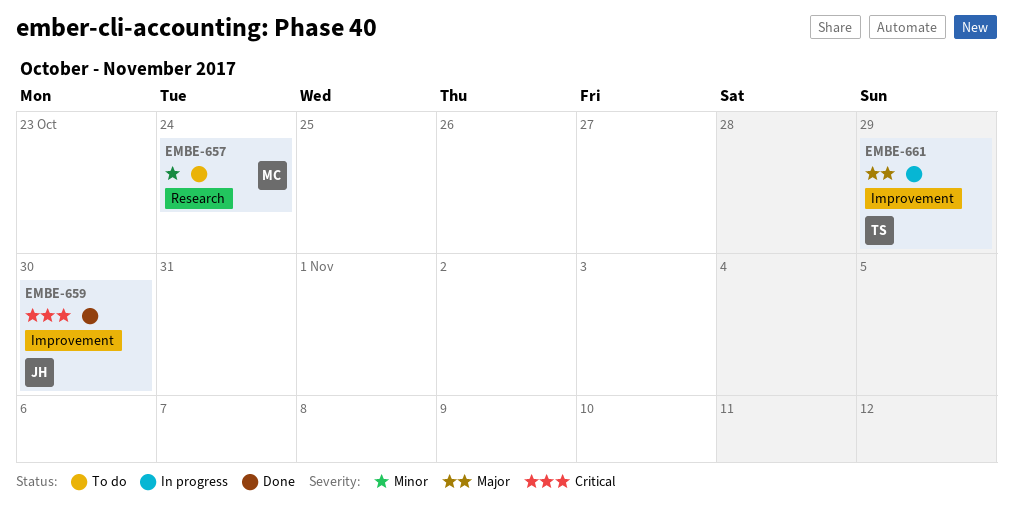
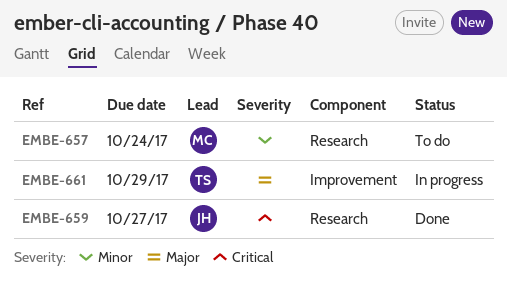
EMBE-659, label: Improvement -> Research
EMBE-659, due: Oct 30 -> Oct 27

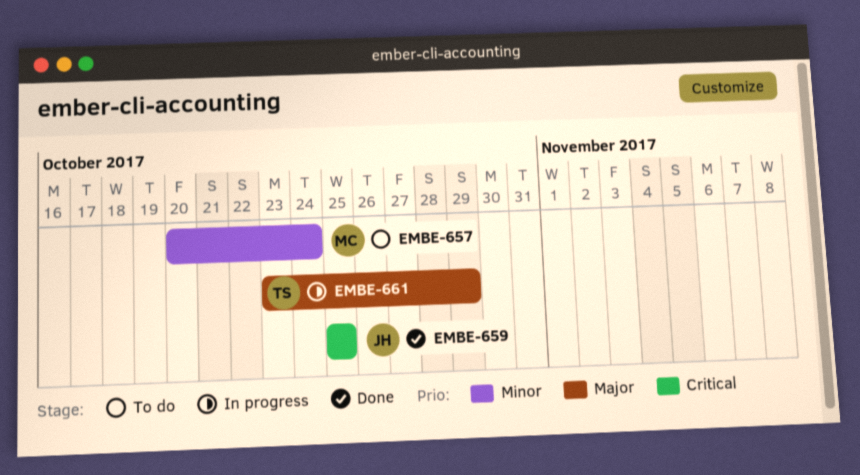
EMBE-659, due: Oct 27 -> Oct 25

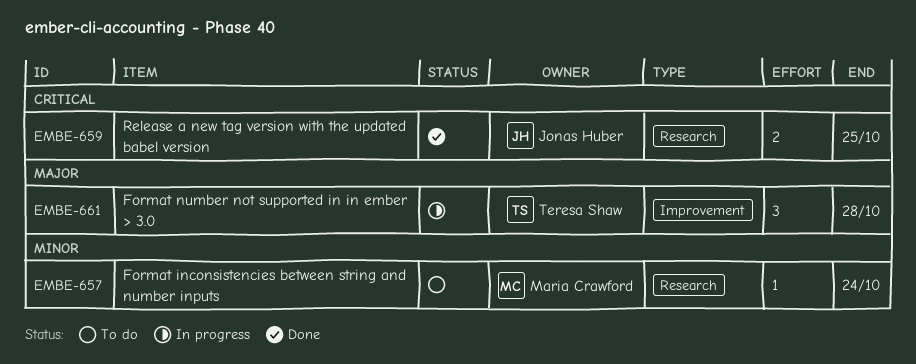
EMBE-661, due: Oct 29 -> Oct 28

